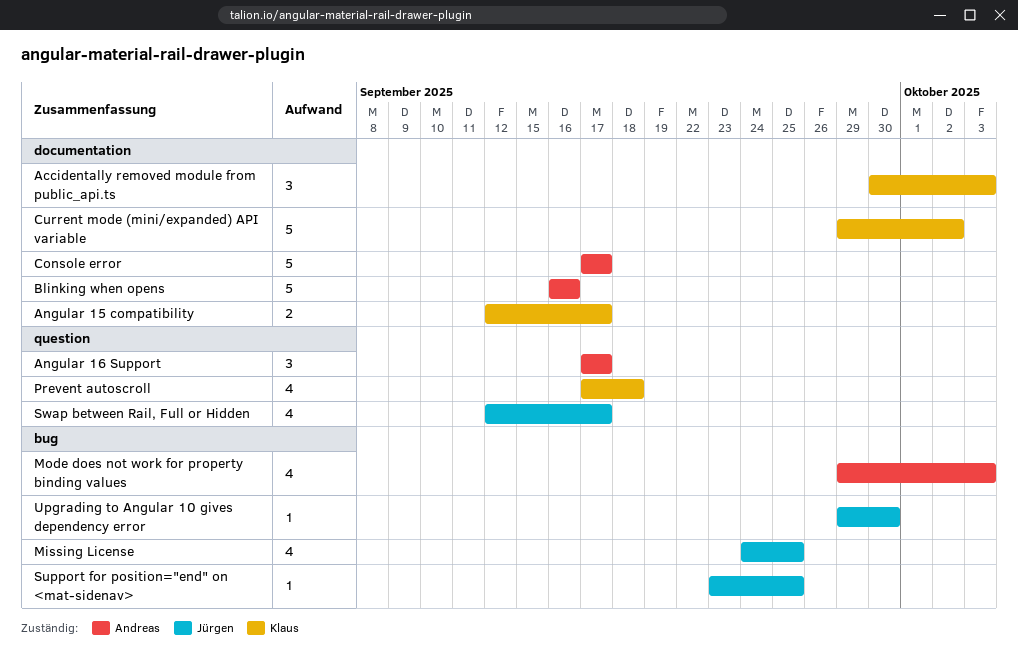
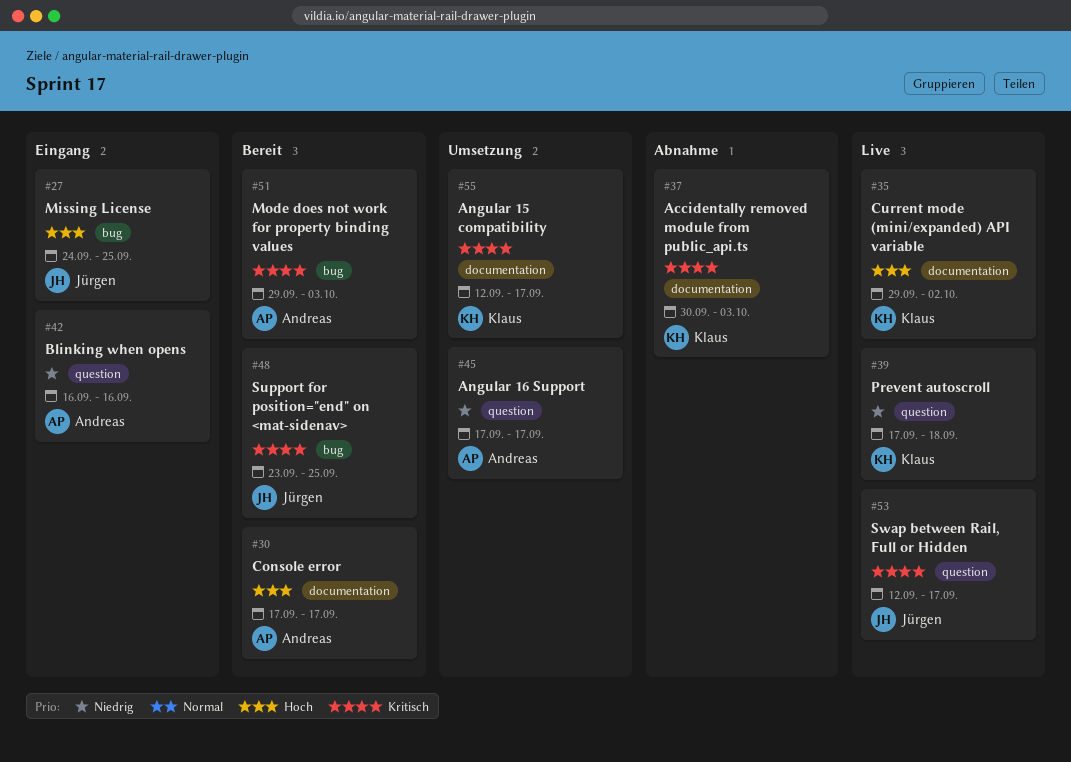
Blinking when opens, label: documentation -> question
Upgrading to Angular 10 gives dependency error: present -> none

